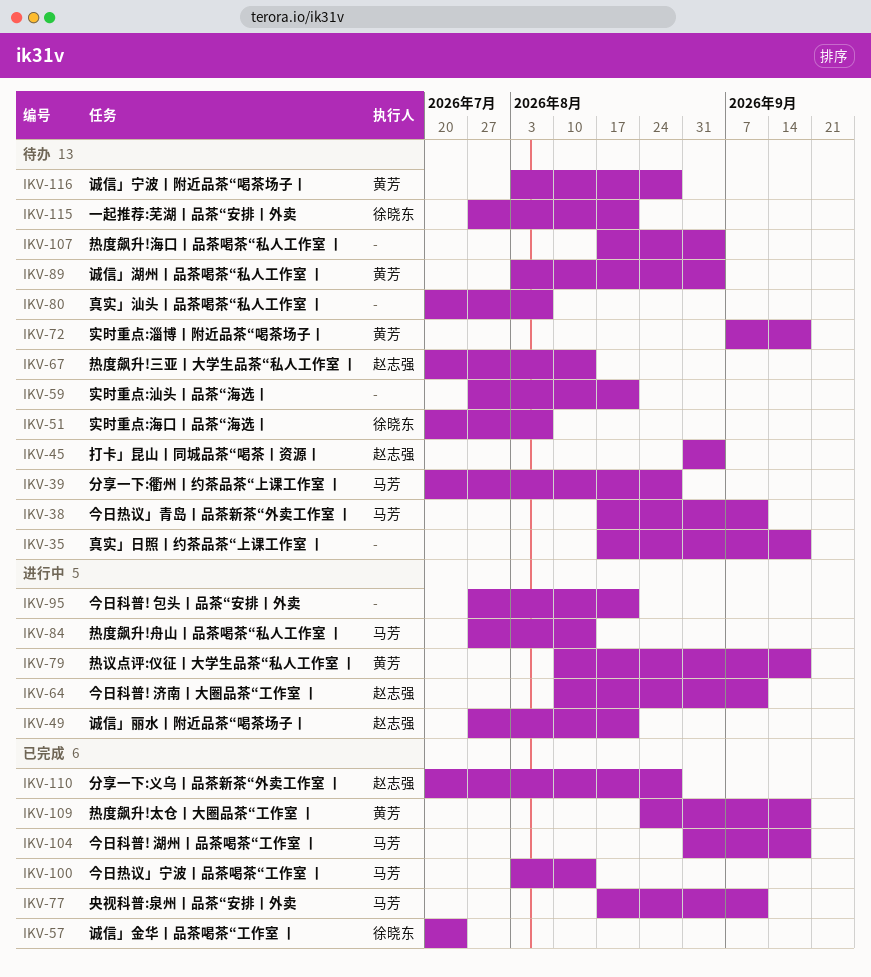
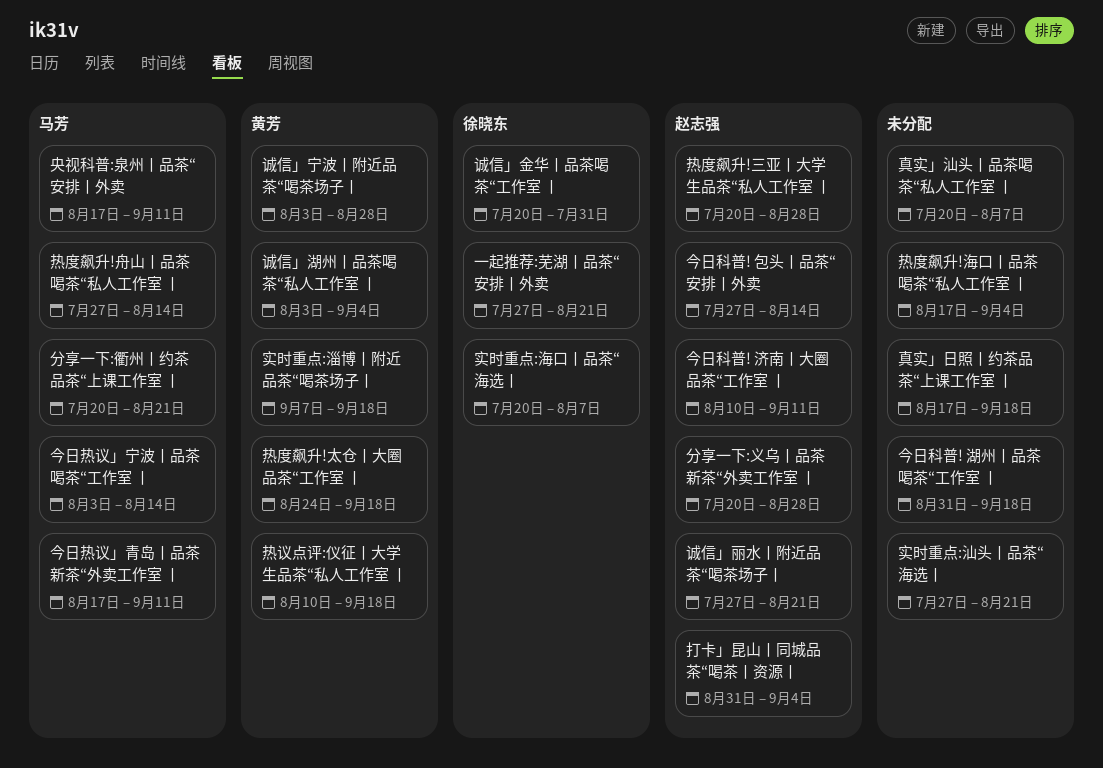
今日科普! 包头丨品茶“安排丨外卖, owner: none -> 赵志强
今日科普! 包头丨品茶“安排丨外卖, due: Aug 21 -> Aug 14
今日科普! 湖州丨品茶喝茶“工作室 丨, owner: 马芳 -> none
分享一下:衢州丨约茶品茶“上课工作室 丨, due: Aug 28 -> Aug 21
热度飙升!三亚丨大学生品茶“私人工作室 丨, due: Aug 14 -> Aug 28
诚信」金华丨品茶喝茶“工作室 丨, due: Jul 24 -> Jul 31

